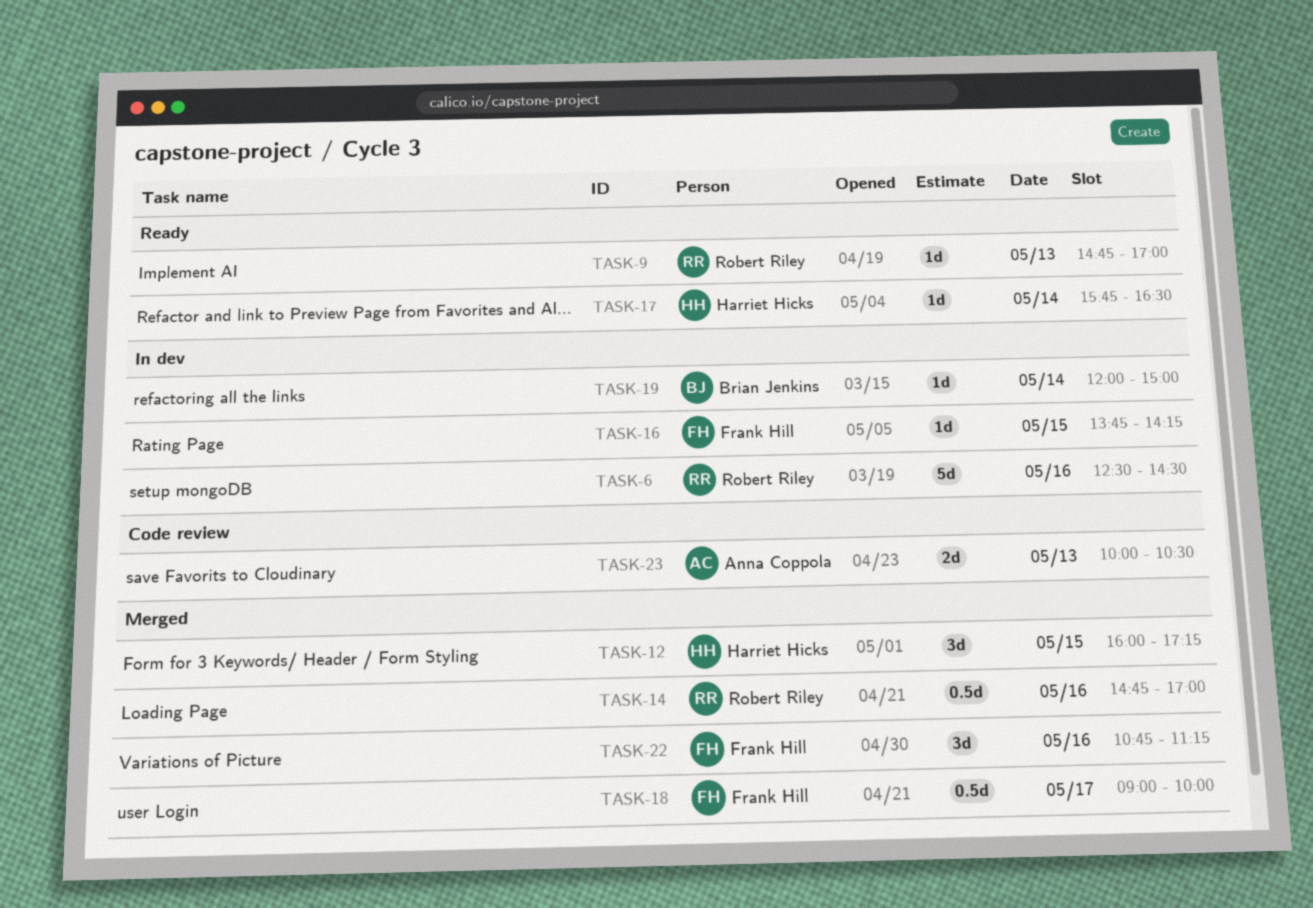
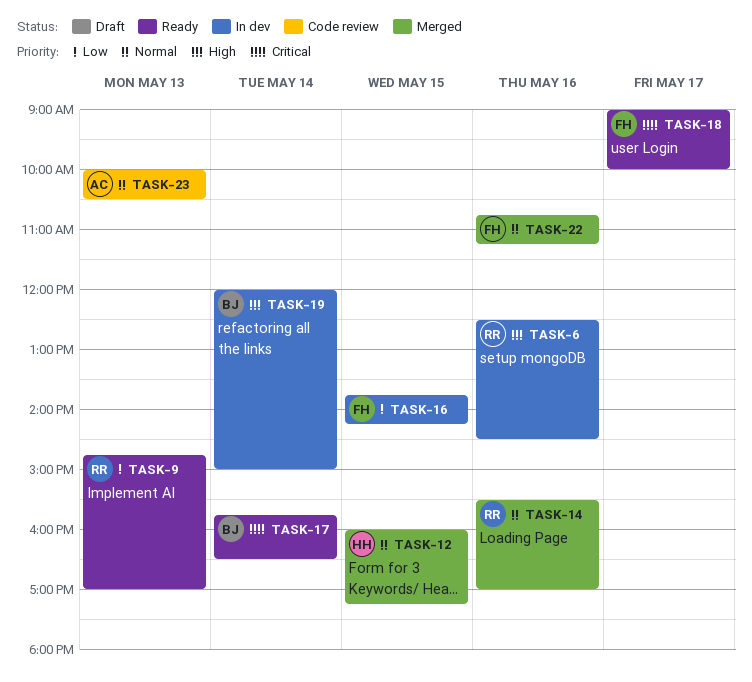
TASK-14, begins: 14:45 -> 15:30
TASK-17, owner: Harriet Hicks -> Brian Jenkins
TASK-18, status: Merged -> Ready

